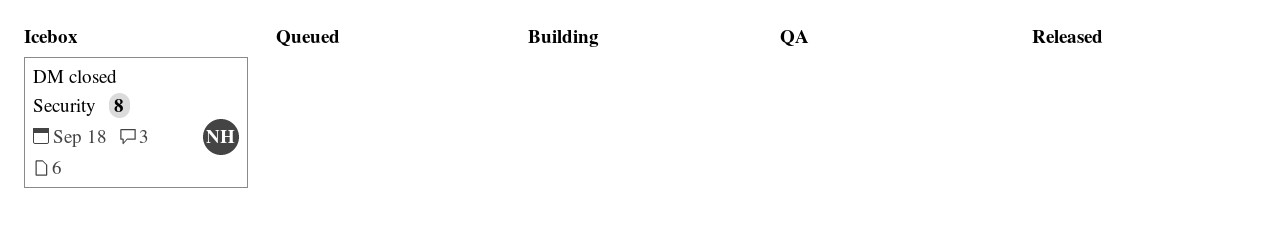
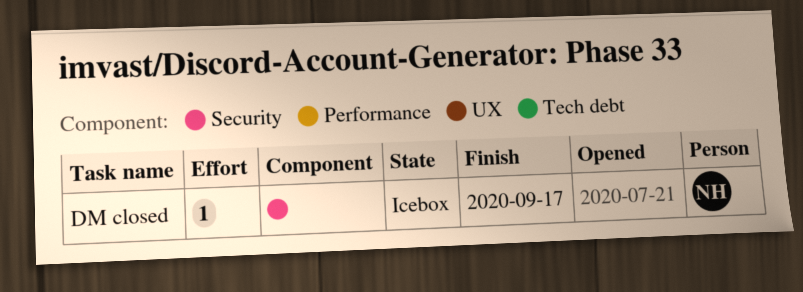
DM closed, estimate: 8 -> 1
DM closed, due: Sep 18 -> Sep 17

